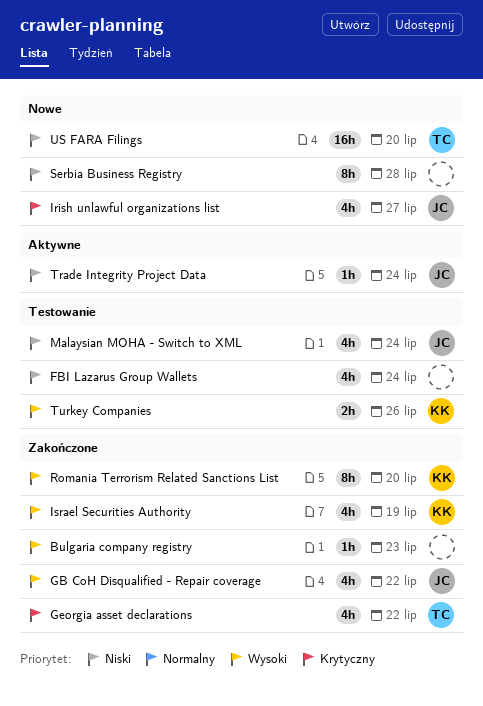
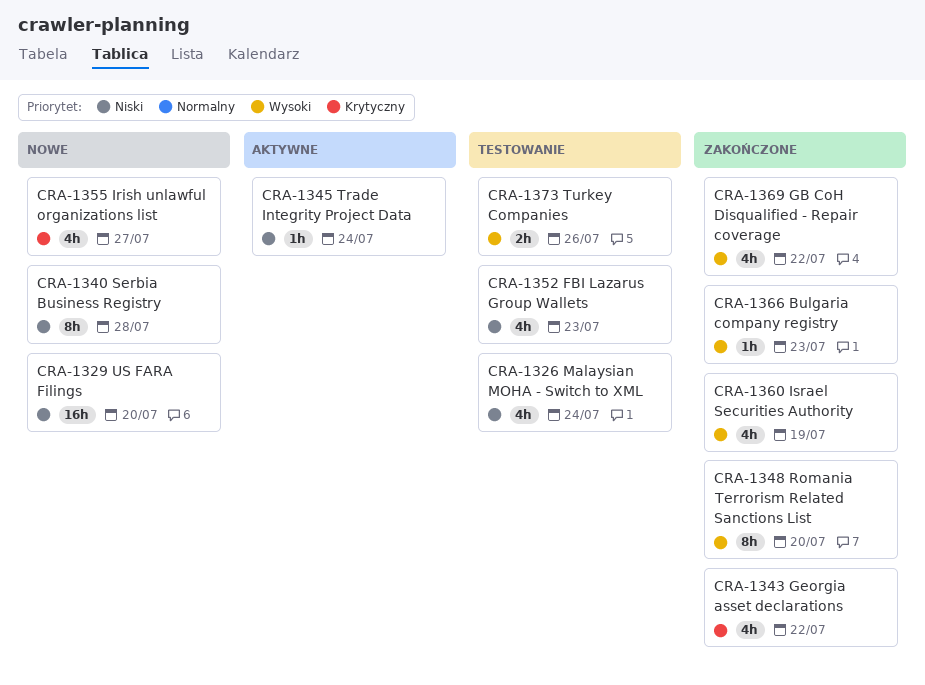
FBI Lazarus Group Wallets, due: Jul 24 -> Jul 23

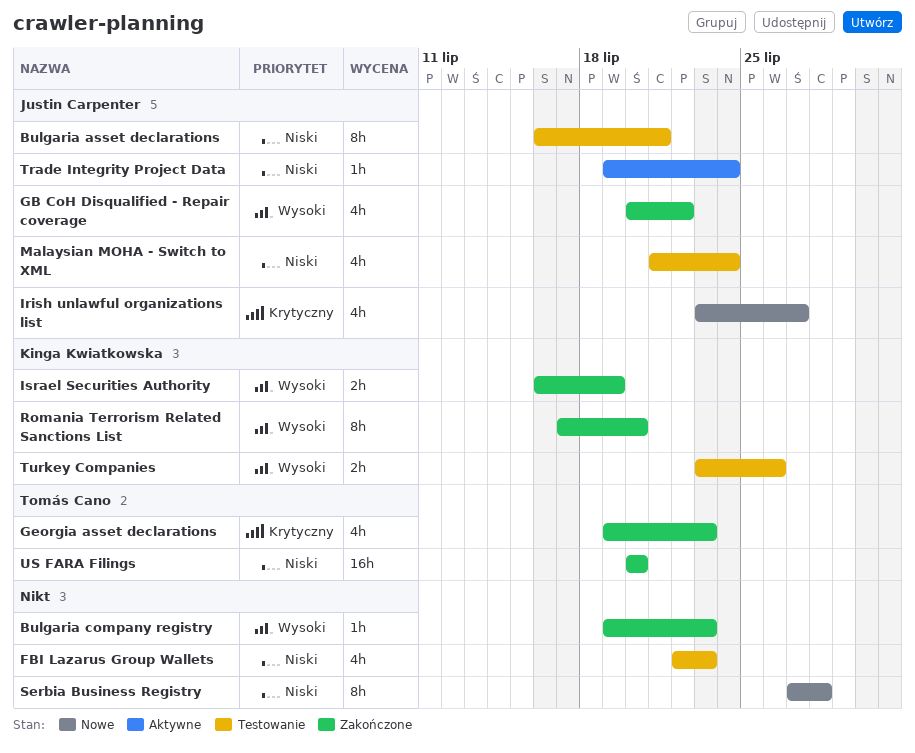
Bulgaria asset declarations: none -> present
Georgia asset declarations, due: Jul 22 -> Jul 23
Israel Securities Authority, estimate: 4h -> 2h
US FARA Filings, status: Nowe -> Zakończone

